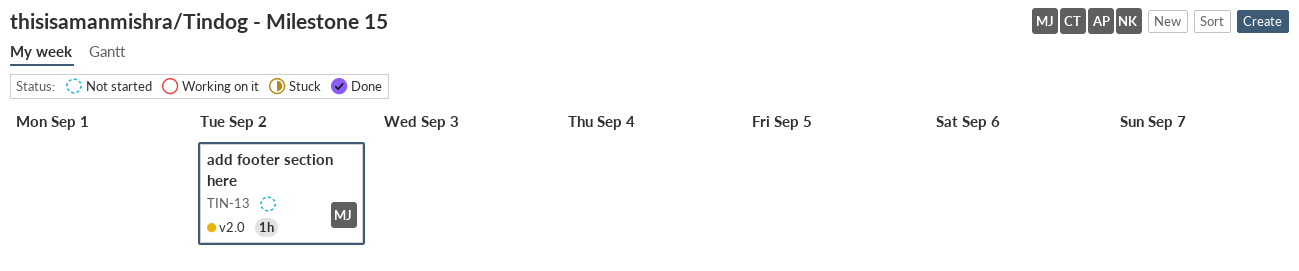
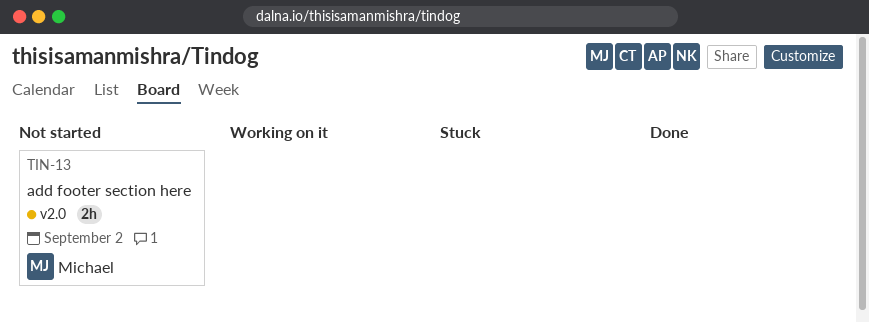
TIN-13, estimate: 1h -> 2h

